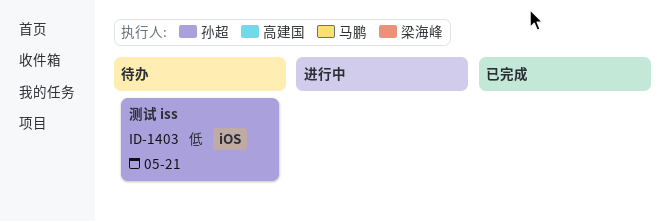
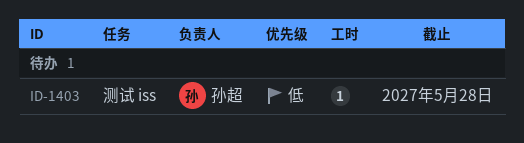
ID-1403, due: May 21 -> May 28

